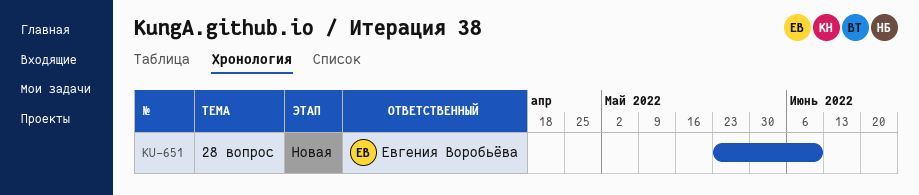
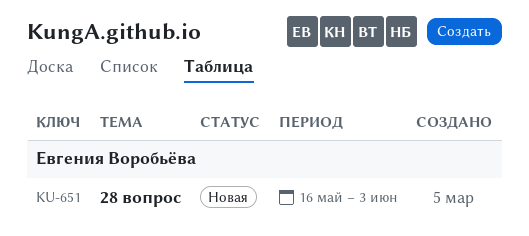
KU-651, start: May 23 -> May 16
KU-651, due: Jun 10 -> Jun 3

